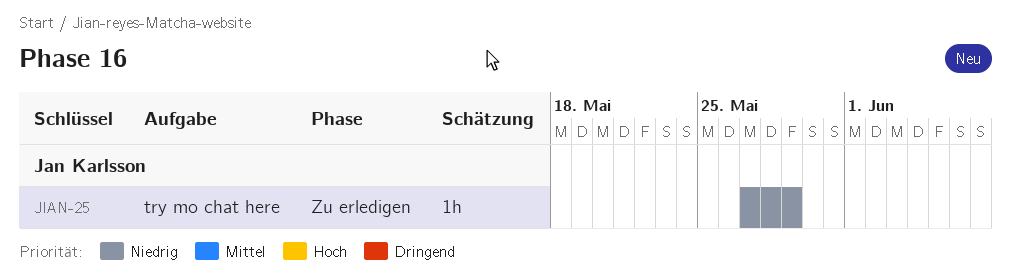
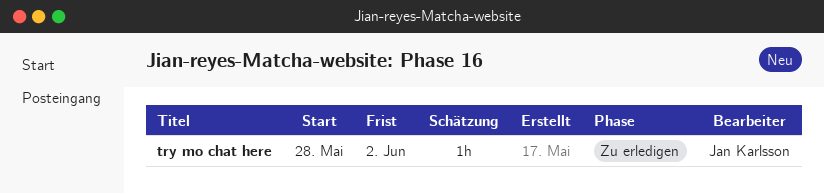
try mo chat here, start: May 27 -> May 28
try mo chat here, due: May 29 -> Jun 2

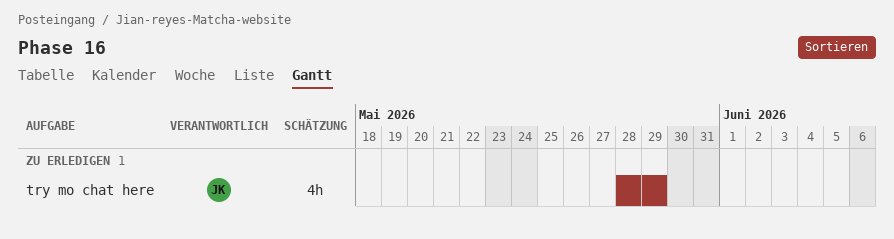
try mo chat here, estimate: 1h -> 4h
try mo chat here, due: Jun 2 -> May 29

